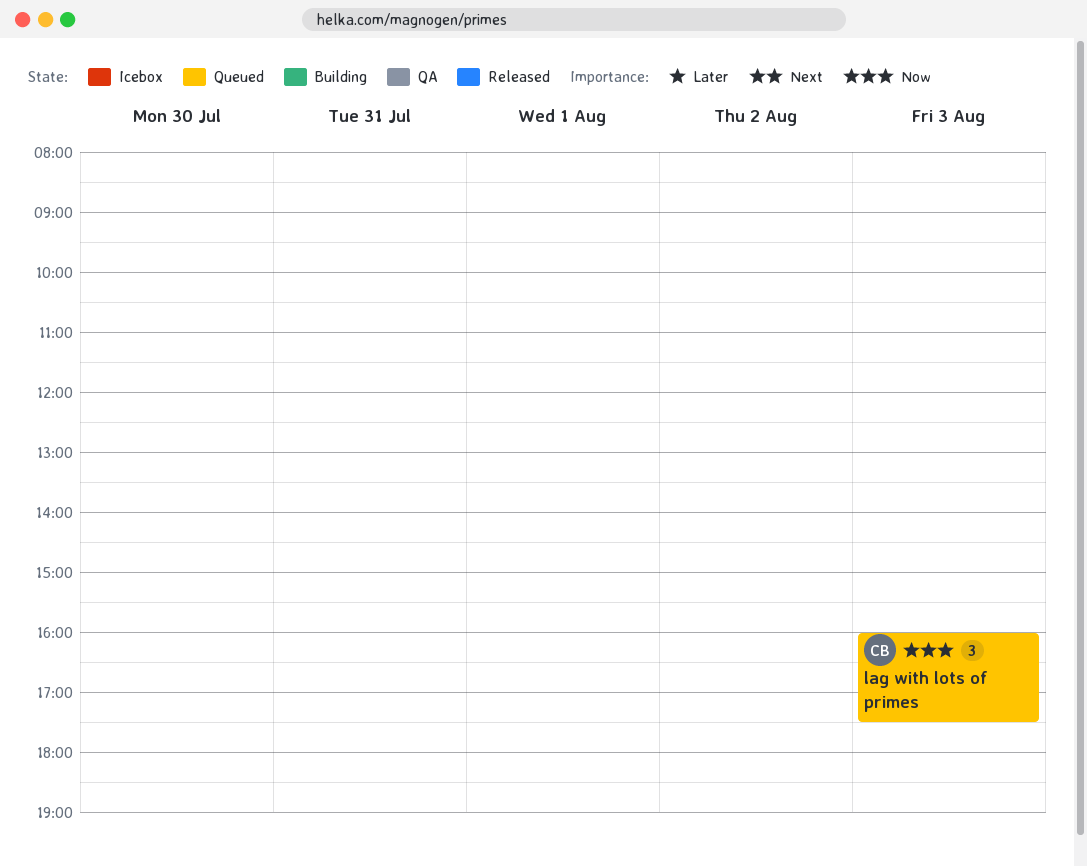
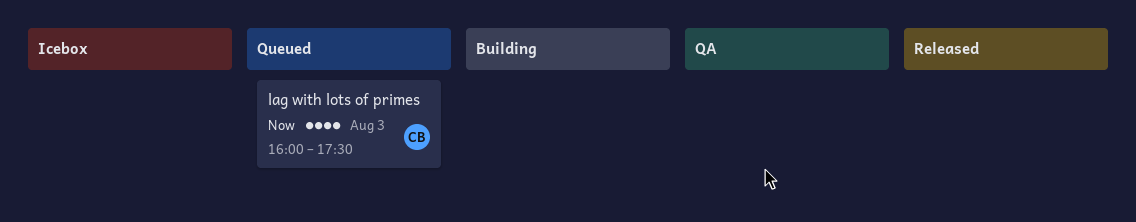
lag with lots of primes, estimate: 3 -> 4

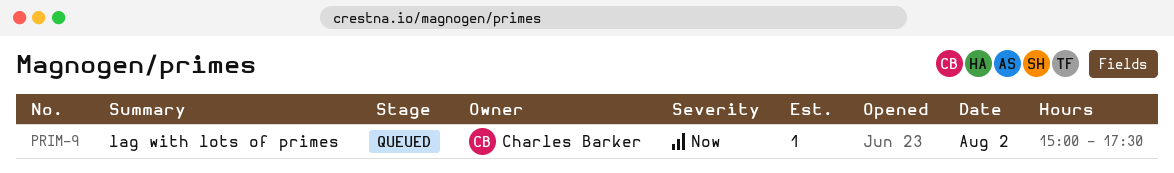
lag with lots of primes, estimate: 4 -> 1
lag with lots of primes, day: Aug 3 -> Aug 2
lag with lots of primes, begins: 16:00 -> 15:00

